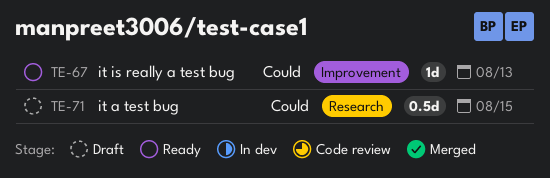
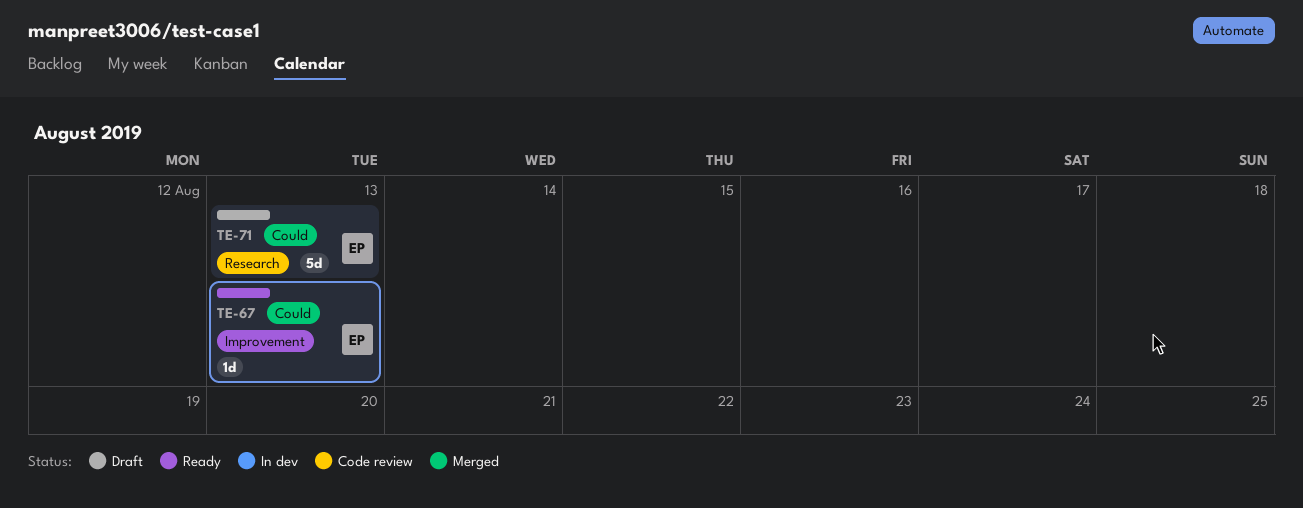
TE-71, estimate: 0.5d -> 5d
TE-71, due: Aug 15 -> Aug 13

